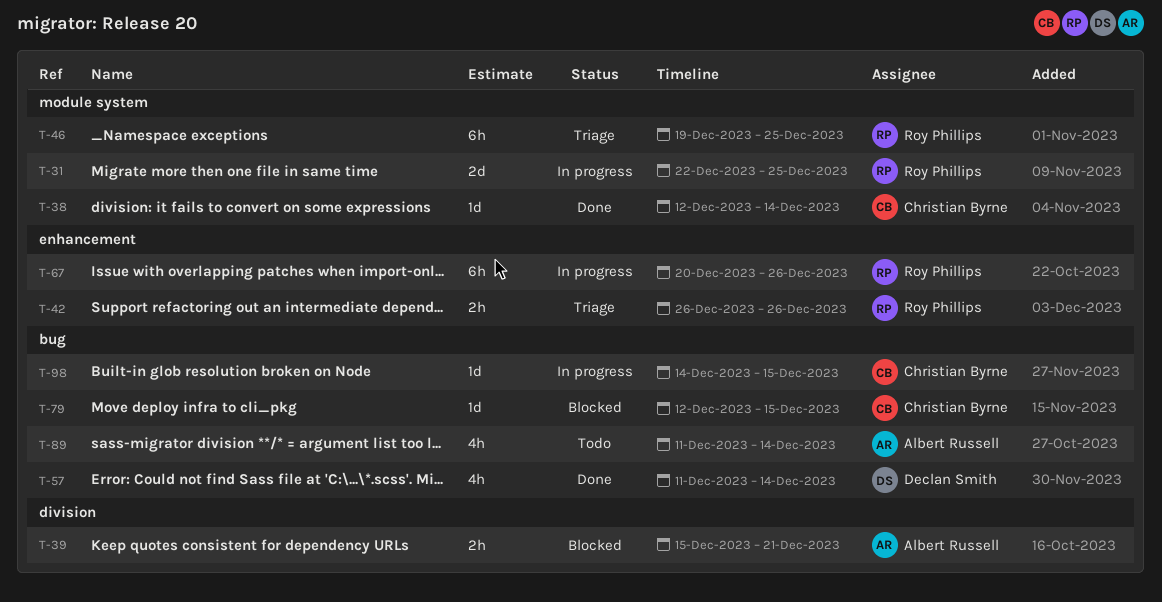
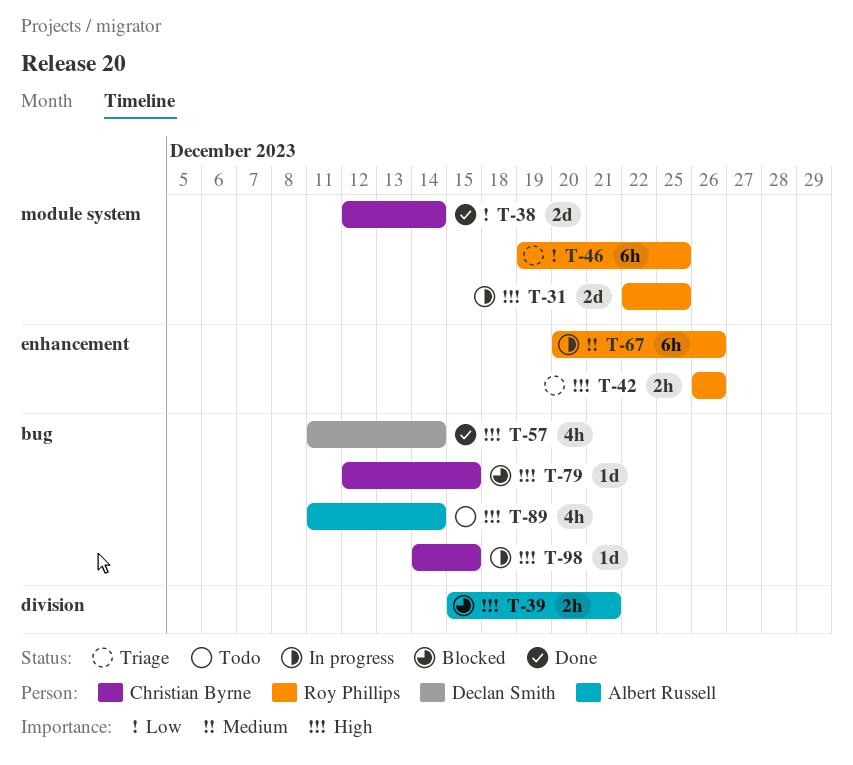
T-38, estimate: 1d -> 2d

